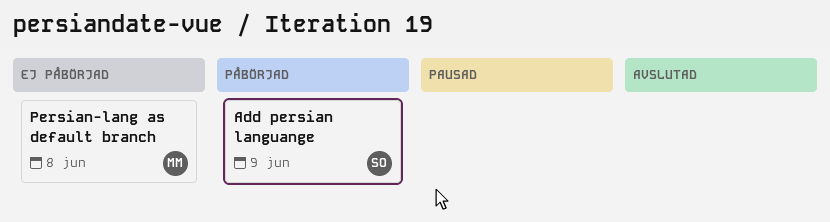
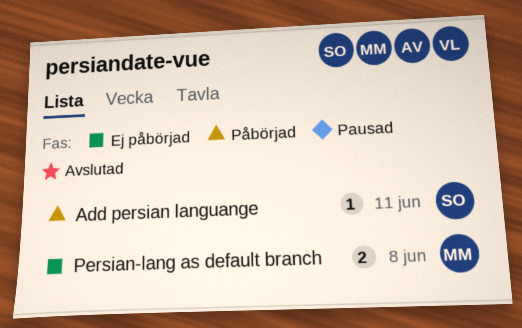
Add persian languange, due: Jun 9 -> Jun 11

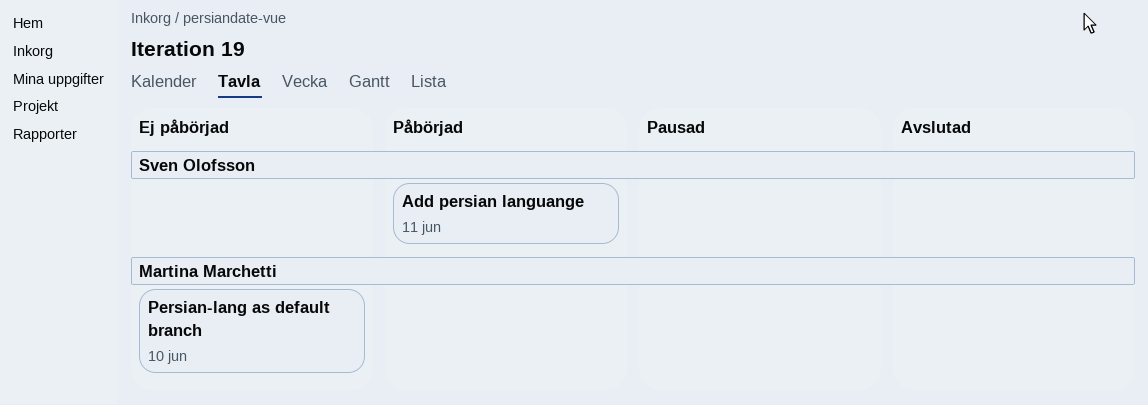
Persian-lang as default branch, due: Jun 8 -> Jun 10

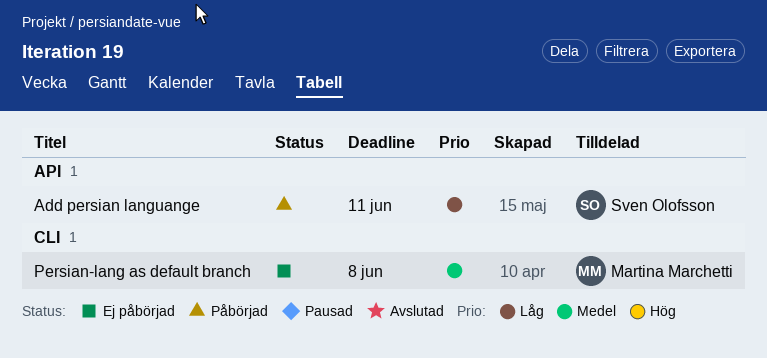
Persian-lang as default branch, due: Jun 10 -> Jun 8

